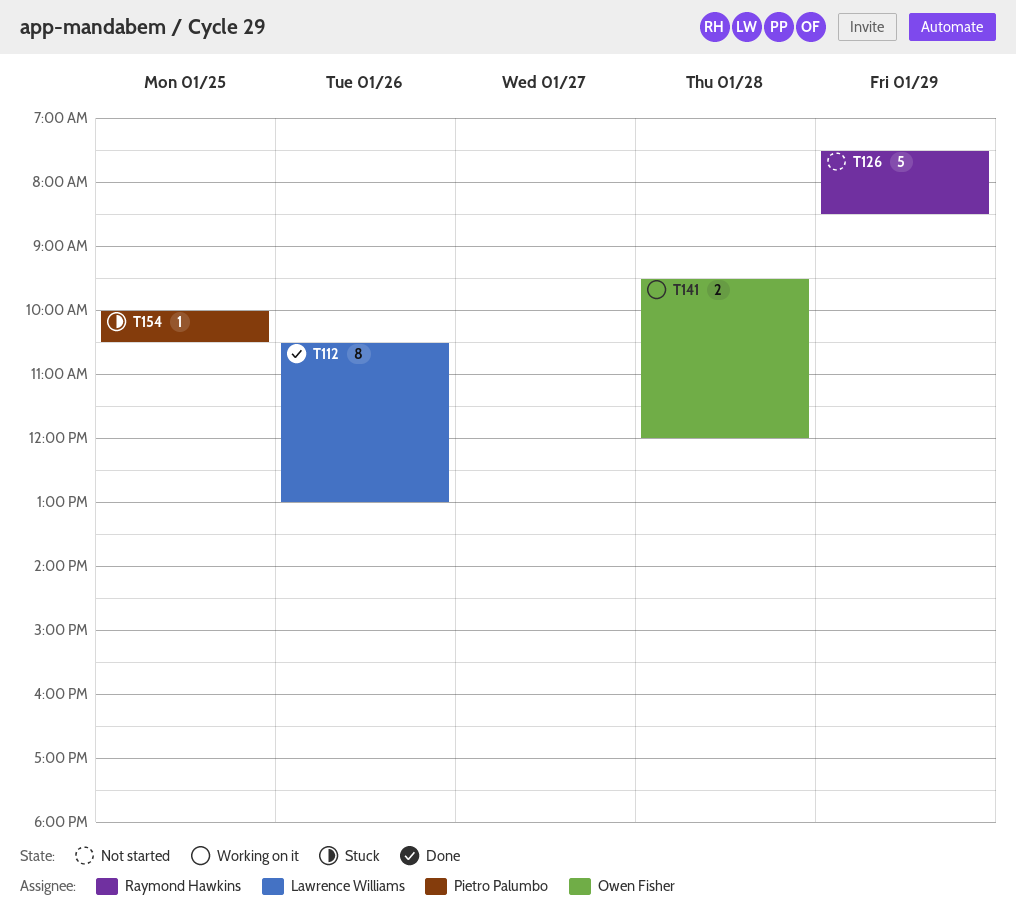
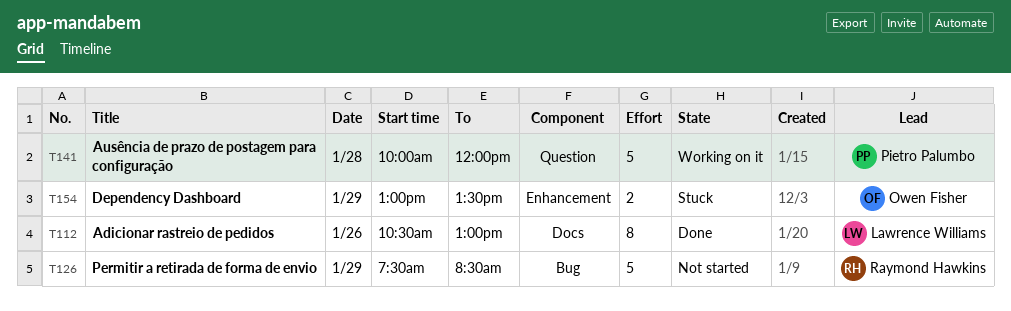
T141, owner: Owen Fisher -> Pietro Palumbo
T141, estimate: 2 -> 5
T141, begins: 09:30 -> 10:00
T154, owner: Pietro Palumbo -> Owen Fisher
T154, estimate: 1 -> 2
T154, day: Jan 25 -> Jan 29
T154, begins: 10:00 -> 13:00
T154, ends: 10:30 -> 13:30

